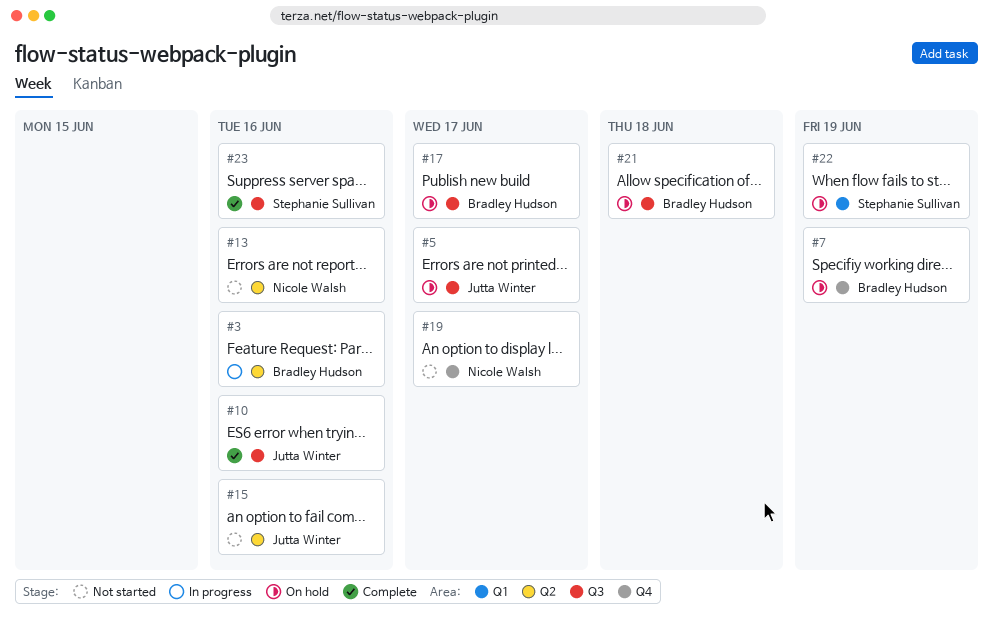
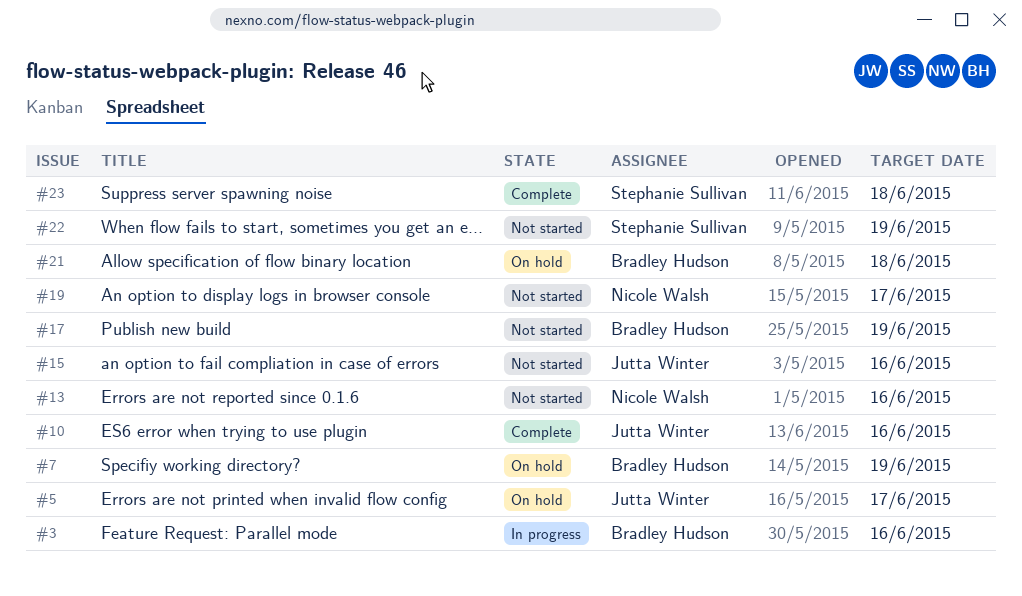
#17, status: On hold -> Not started
#17, due: Jun 17 -> Jun 19
#22, status: On hold -> Not started
#23, due: Jun 16 -> Jun 18

